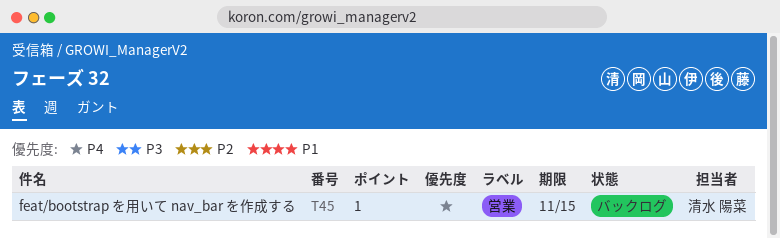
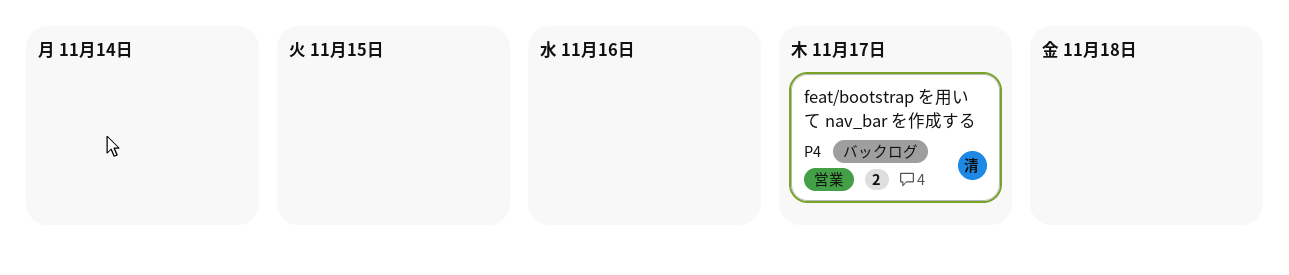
feat/bootstrap を用いて nav_bar を作成する, estimate: 1 -> 2
feat/bootstrap を用いて nav_bar を作成する, due: Nov 15 -> Nov 17

